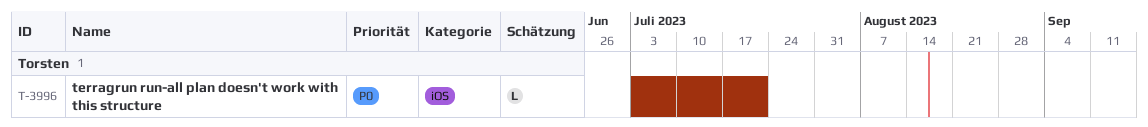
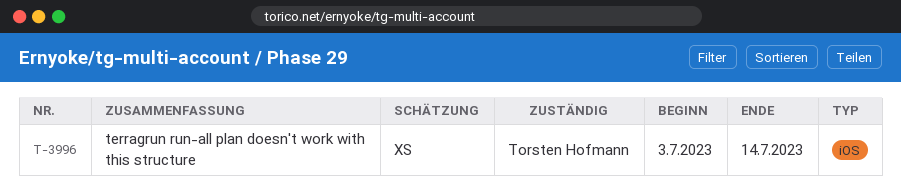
T-3996, estimate: L -> XS
T-3996, due: Jul 21 -> Jul 14

